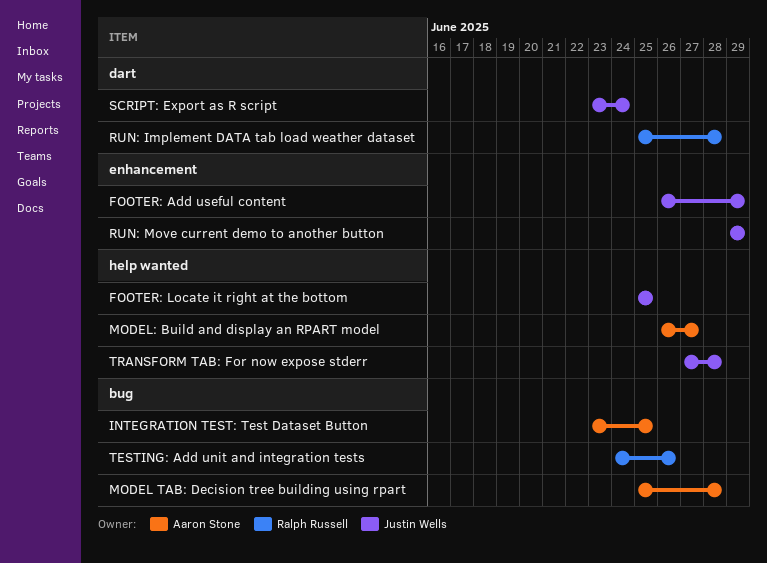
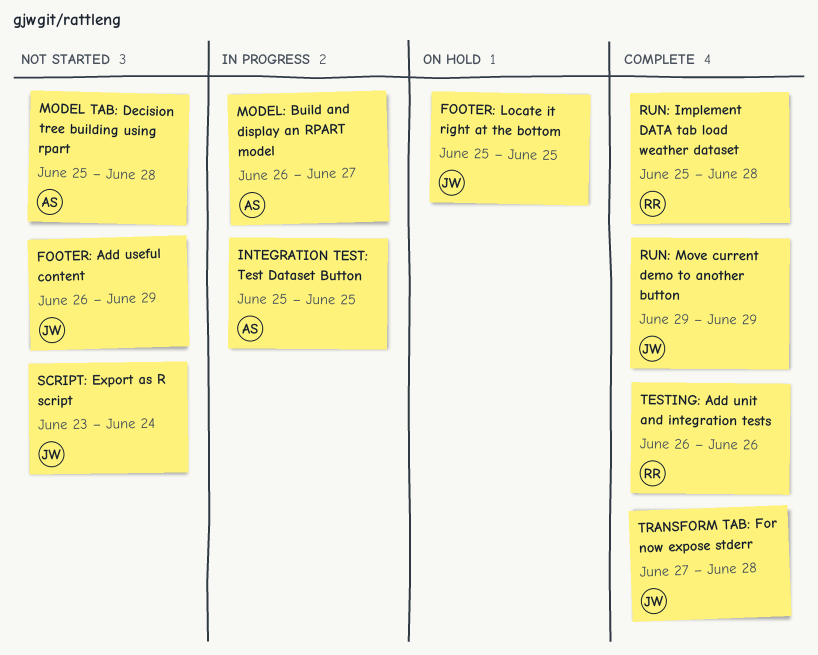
INTEGRATION TEST: Test Dataset Button, start: Jun 23 -> Jun 25
TESTING: Add unit and integration tests, start: Jun 24 -> Jun 26

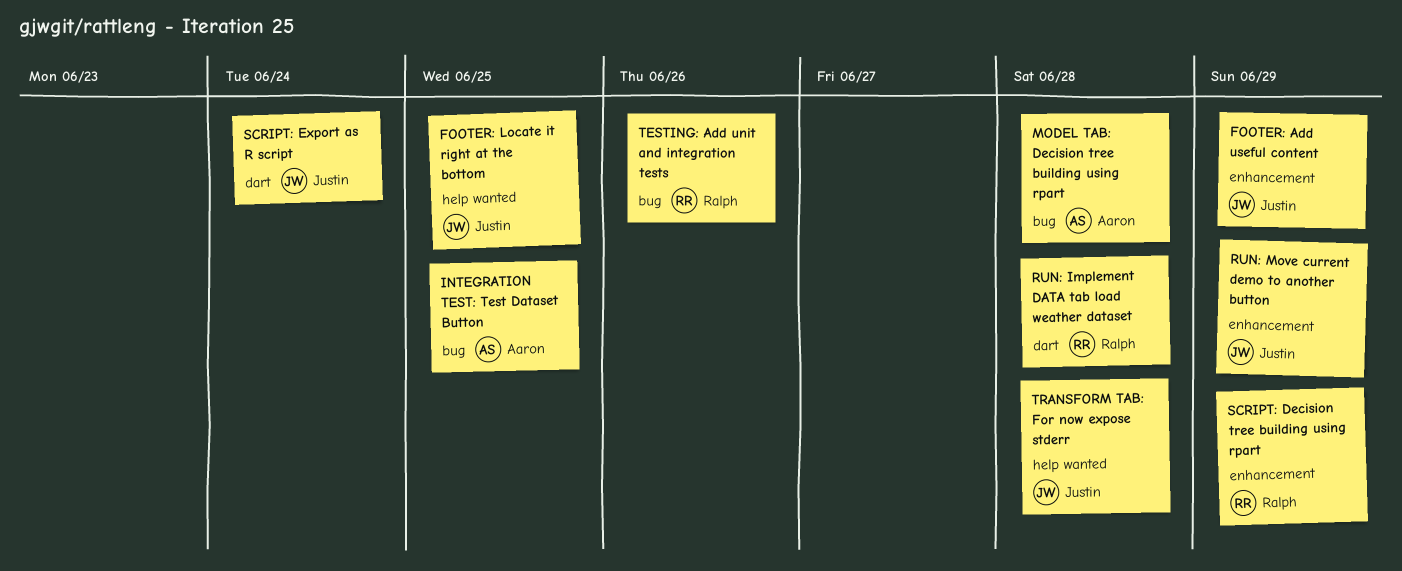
MODEL: Build and display an RPART model: present -> none
SCRIPT: Decision tree building using rpart: none -> present

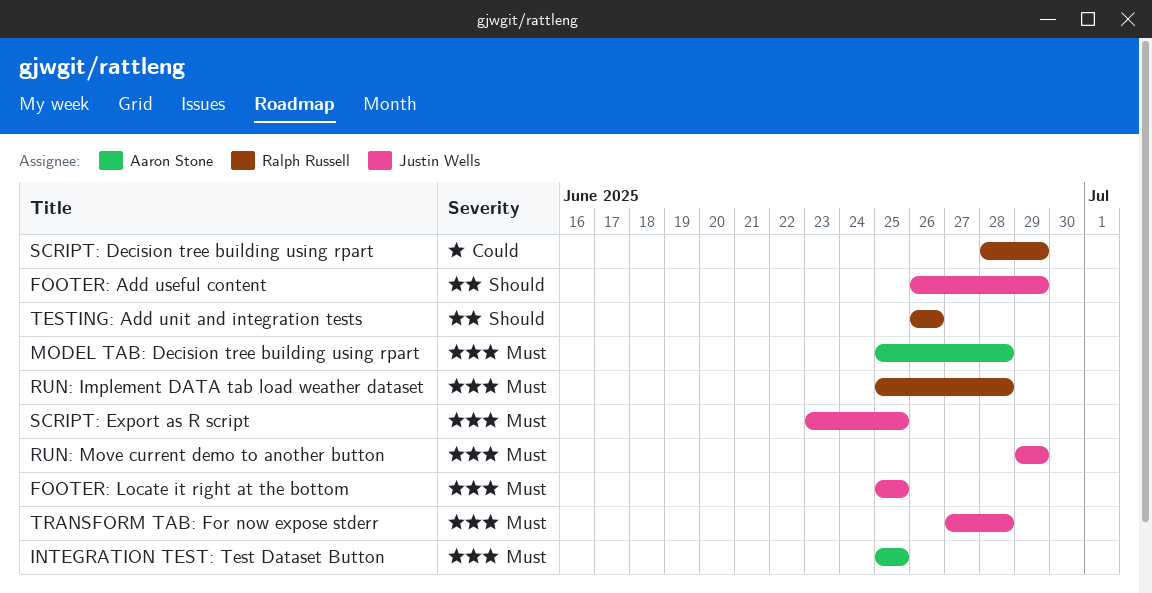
SCRIPT: Export as R script, due: Jun 24 -> Jun 25

